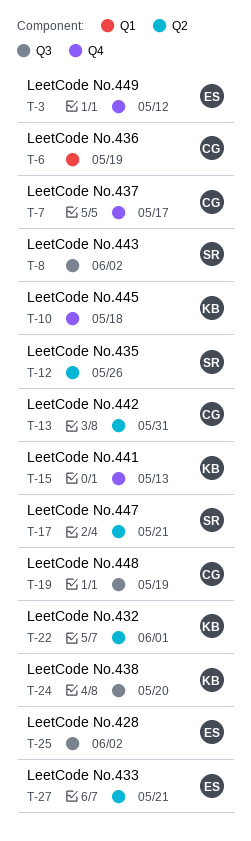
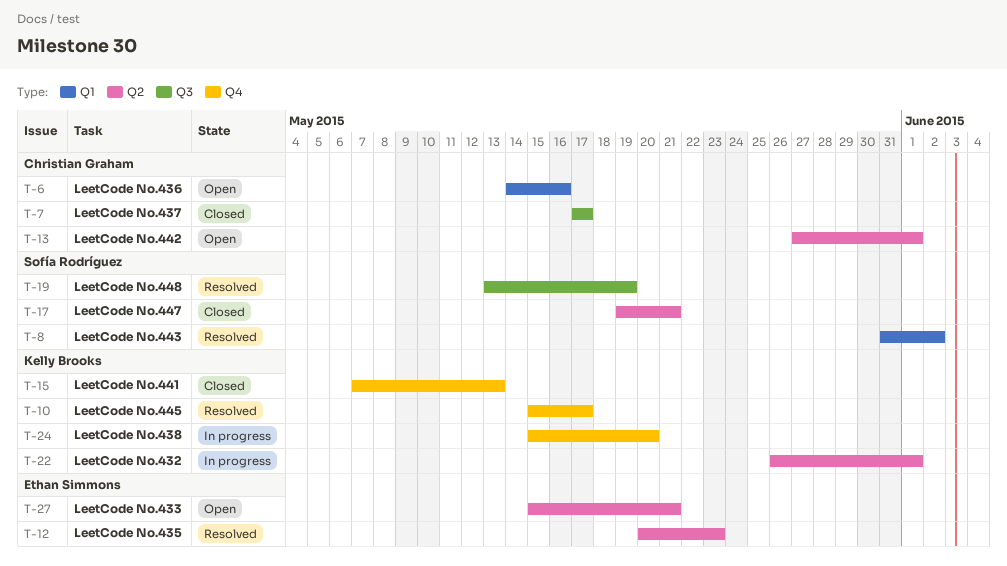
T-3: present -> none
T-6, due: May 19 -> May 16
T-7, label: Q4 -> Q3
T-8, label: Q3 -> Q1
T-10, due: May 18 -> May 17
T-12, owner: Sofía Rodríguez -> Ethan Simmons
T-12, due: May 26 -> May 23
T-13, due: May 31 -> Jun 1
T-19, owner: Christian Graham -> Sofía Rodríguez
T-24, label: Q3 -> Q4
T-25: present -> none

